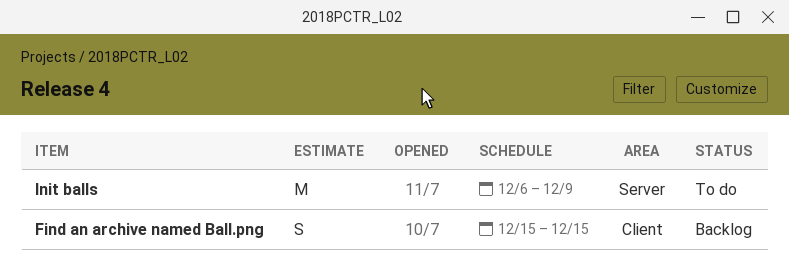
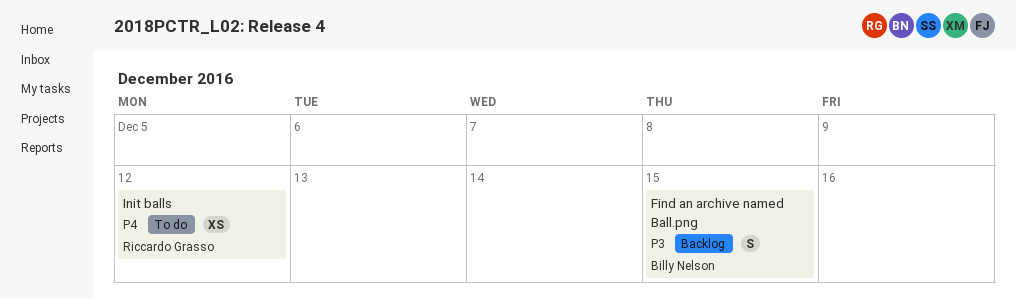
Init balls, estimate: M -> XS
Init balls, due: Dec 9 -> Dec 12

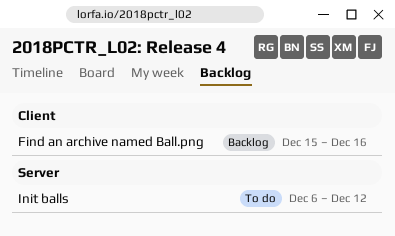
Find an archive named Ball.png, due: Dec 15 -> Dec 16

